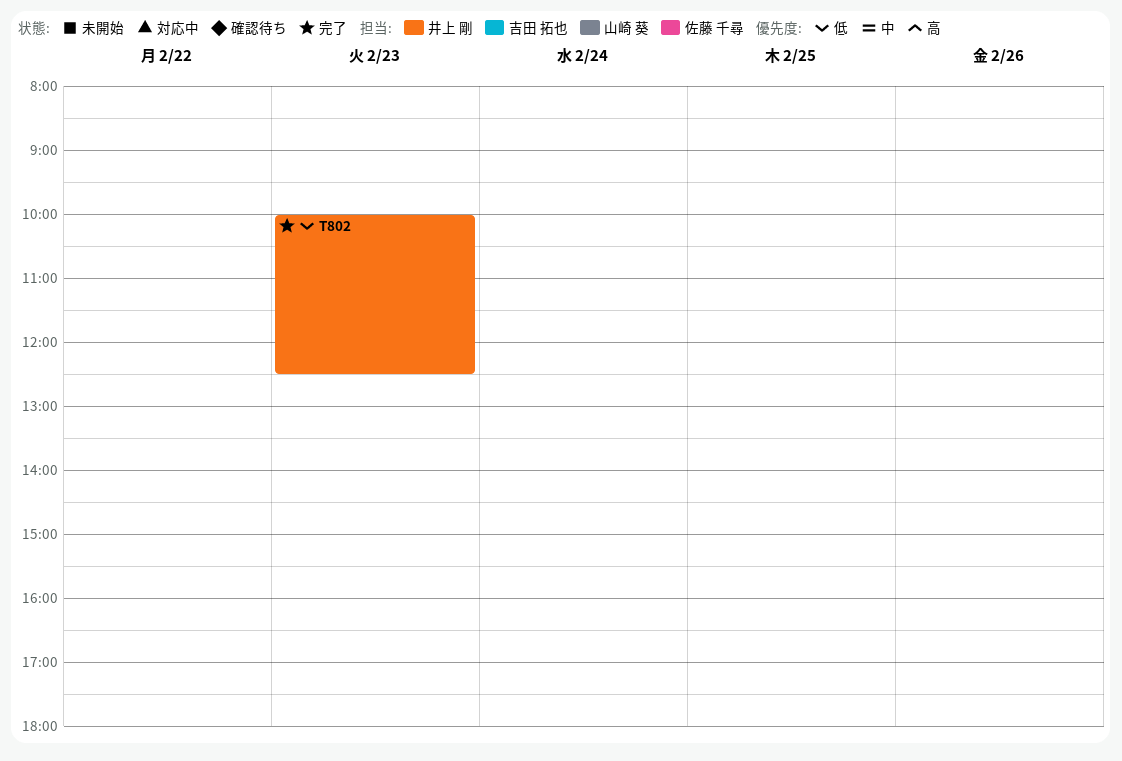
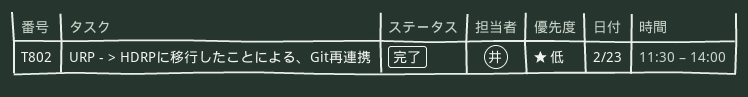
T802, begins: 10:00 -> 11:30
T802, ends: 12:30 -> 14:00

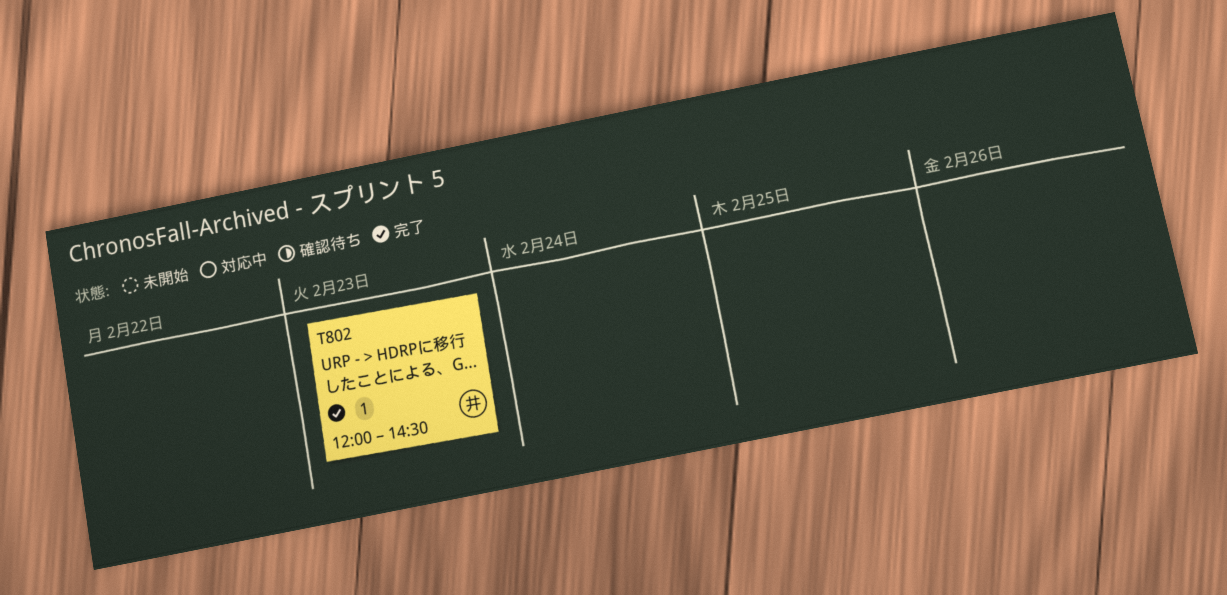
T802, begins: 11:30 -> 12:00
T802, ends: 14:00 -> 14:30

